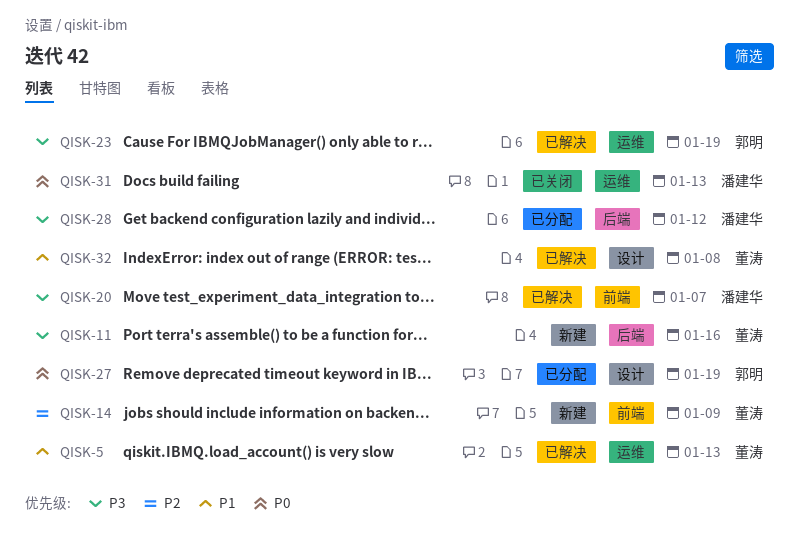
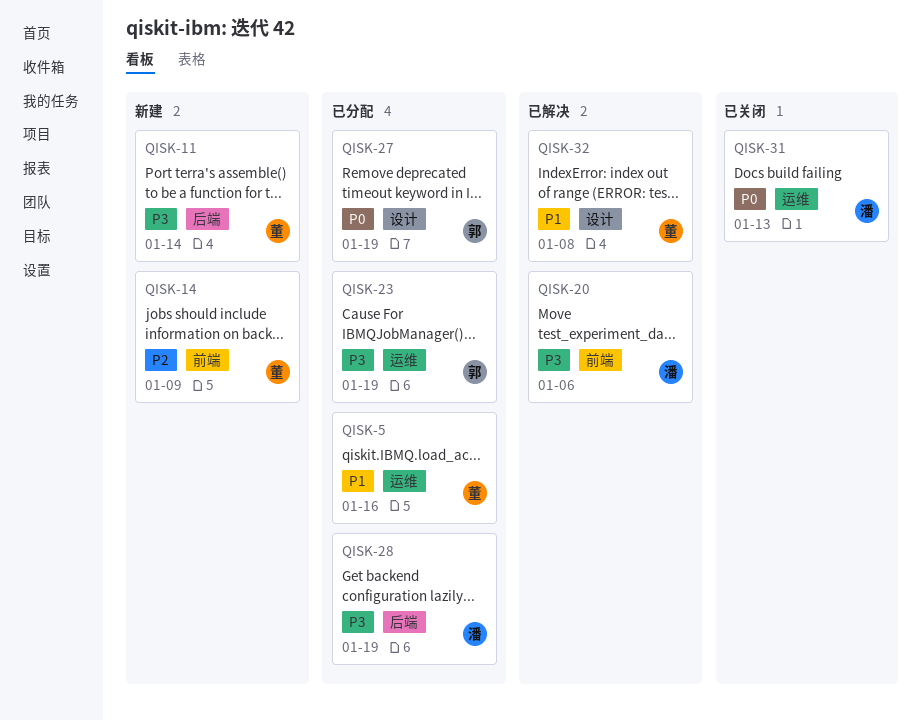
QISK-5, status: 已解决 -> 已分配
QISK-5, due: Jan 13 -> Jan 16
QISK-11, due: Jan 16 -> Jan 14
QISK-20, due: Jan 7 -> Jan 6
QISK-23, status: 已解决 -> 已分配
QISK-28, due: Jan 12 -> Jan 19

